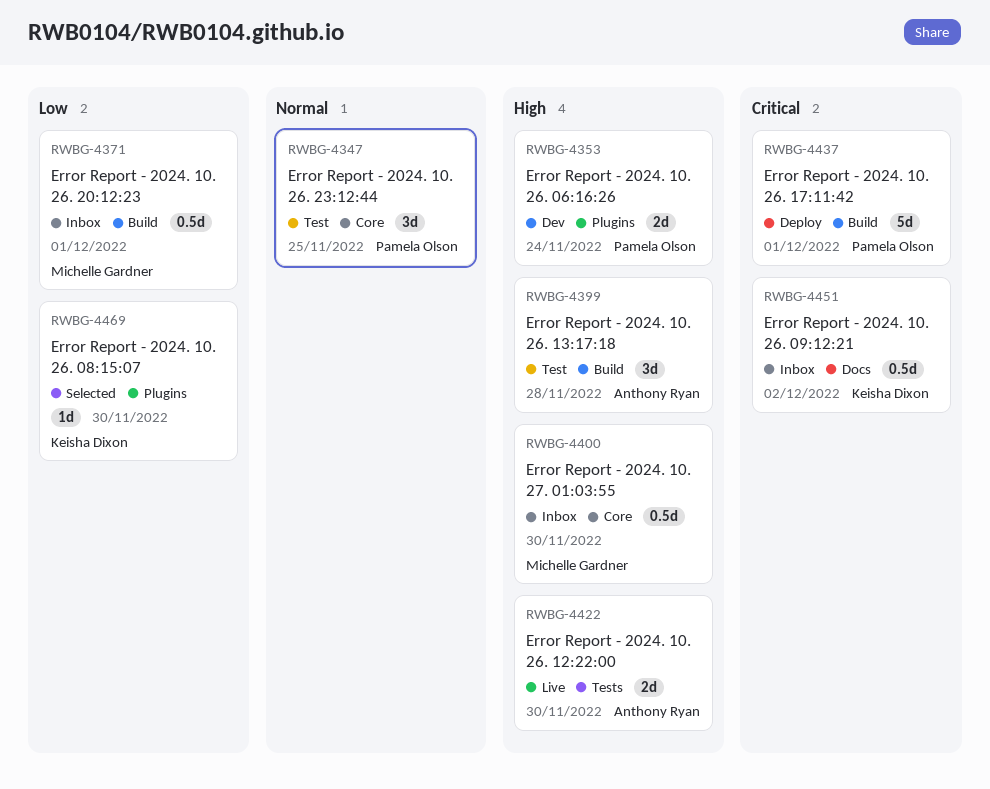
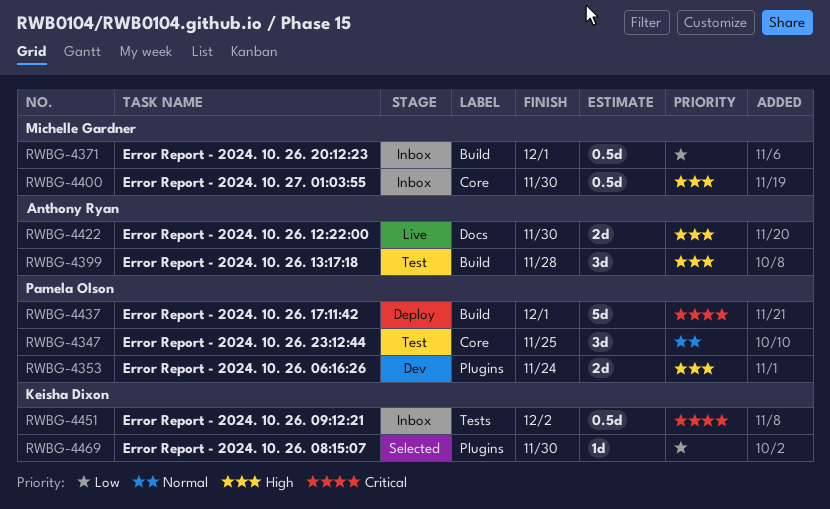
RWBG-4422, label: Tests -> Docs
RWBG-4451, label: Docs -> Tests

